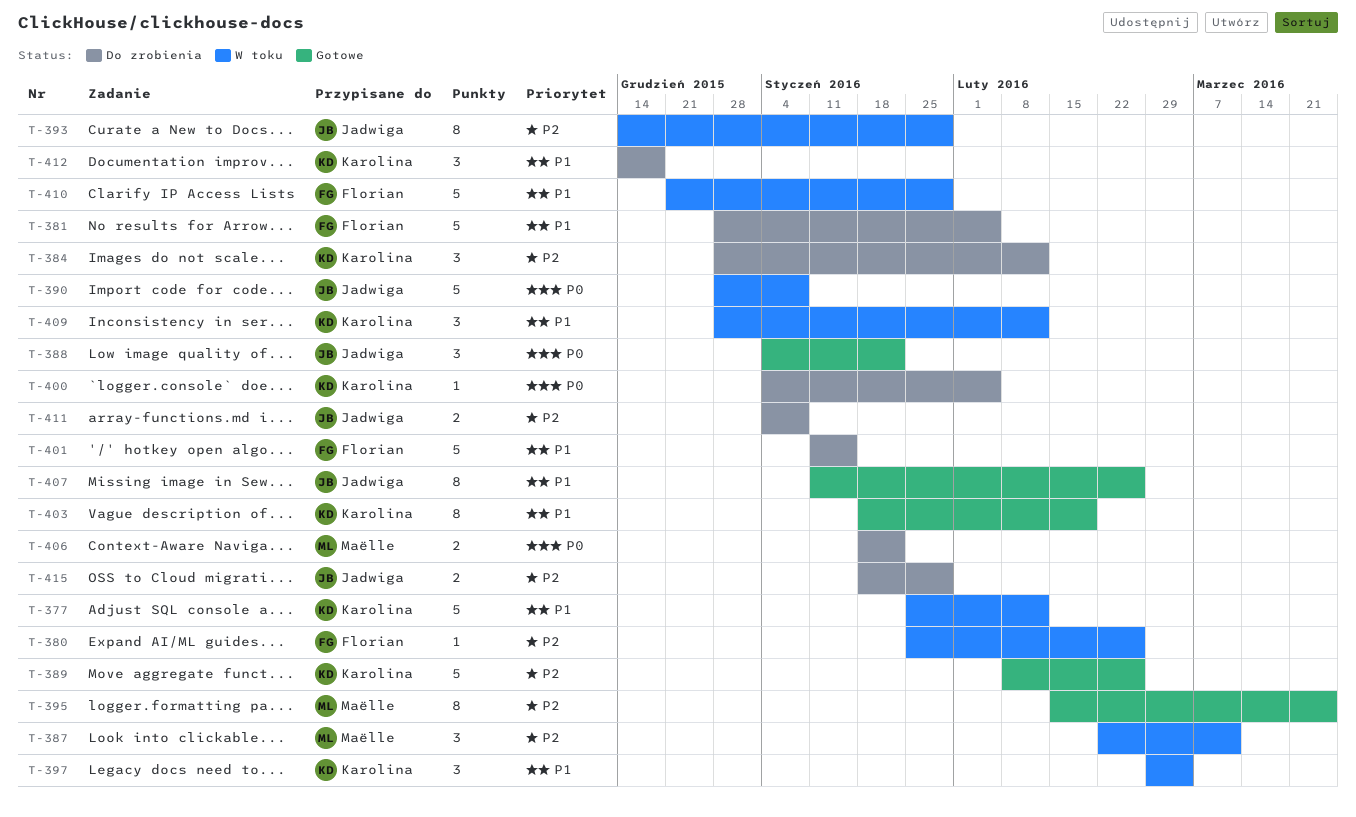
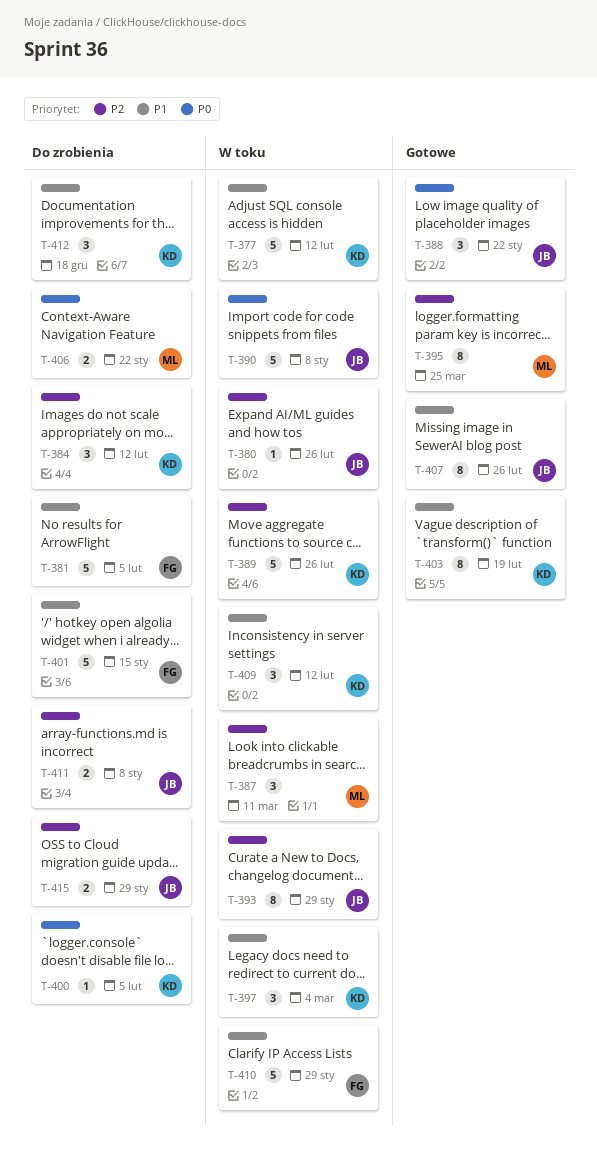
T-380, owner: Florian -> Jadwiga
T-389, status: Gotowe -> W toku

